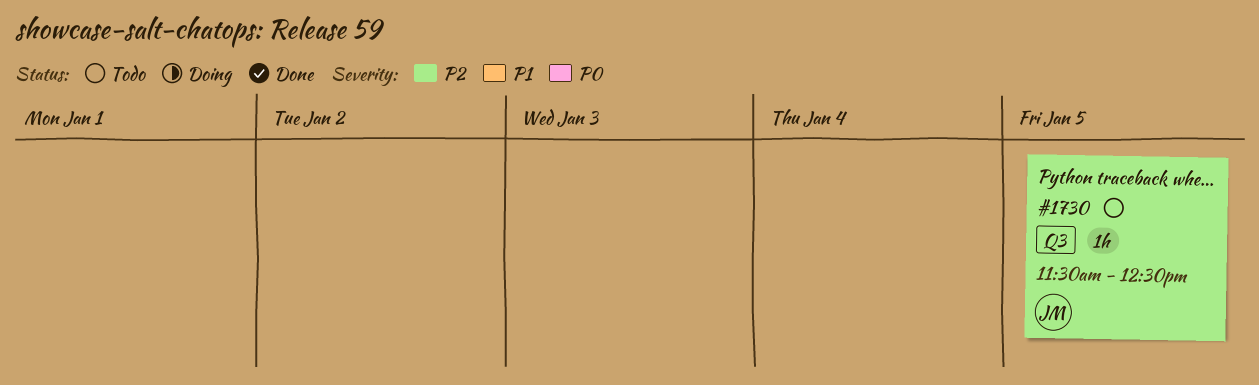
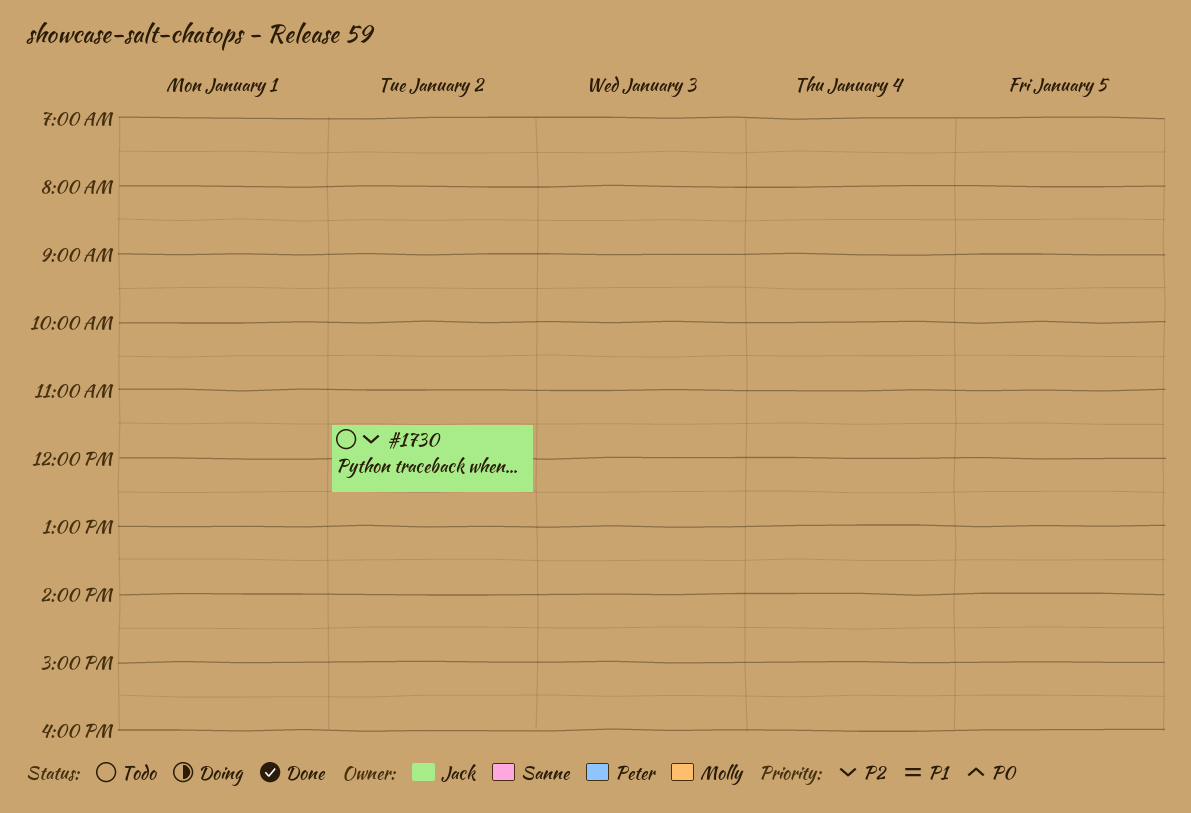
#1730, day: Jan 5 -> Jan 2

